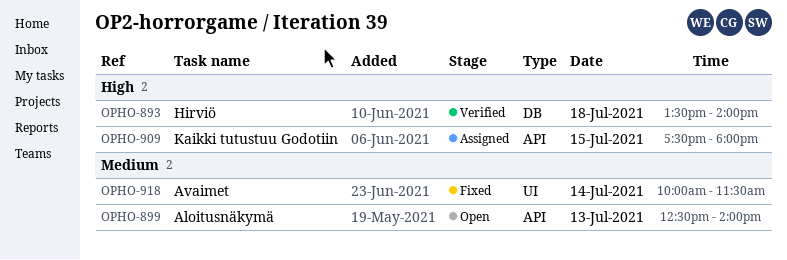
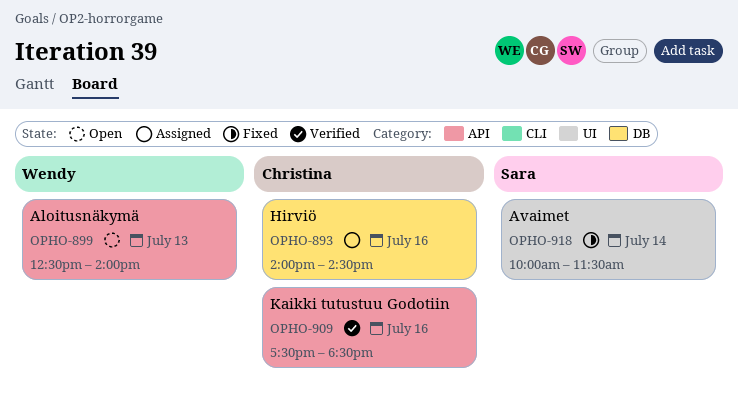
OPHO-893, status: Verified -> Assigned
OPHO-893, day: Jul 18 -> Jul 16
OPHO-893, begins: 13:30 -> 14:00
OPHO-893, ends: 14:00 -> 14:30
OPHO-909, status: Assigned -> Verified
OPHO-909, day: Jul 15 -> Jul 16
OPHO-909, ends: 18:00 -> 18:30

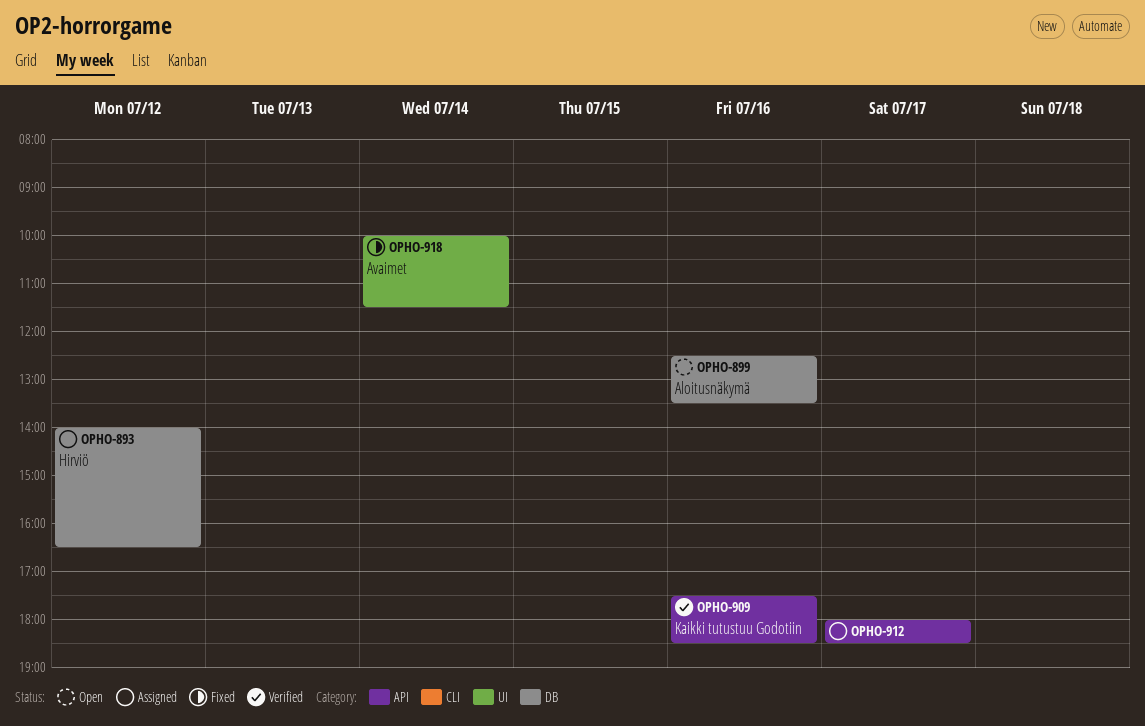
OPHO-893, day: Jul 16 -> Jul 12
OPHO-893, ends: 14:30 -> 16:30
OPHO-899, label: API -> DB
OPHO-899, day: Jul 13 -> Jul 16
OPHO-899, ends: 14:00 -> 13:30
OPHO-912: none -> present

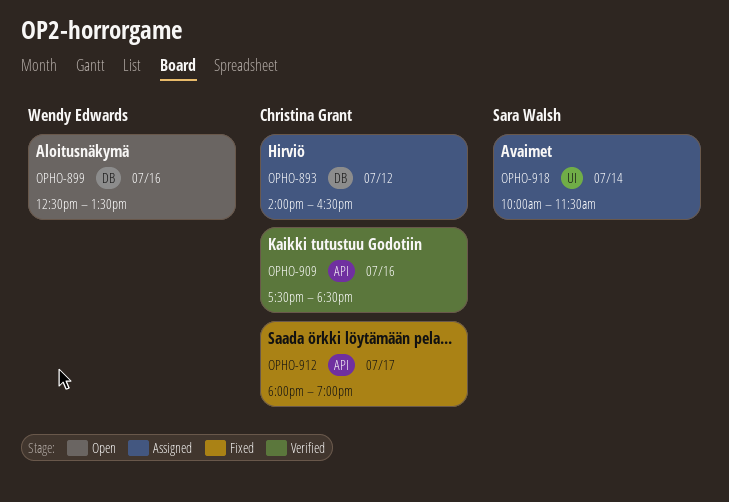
OPHO-912, status: Assigned -> Fixed
OPHO-912, ends: 18:30 -> 19:00
OPHO-918, status: Fixed -> Assigned

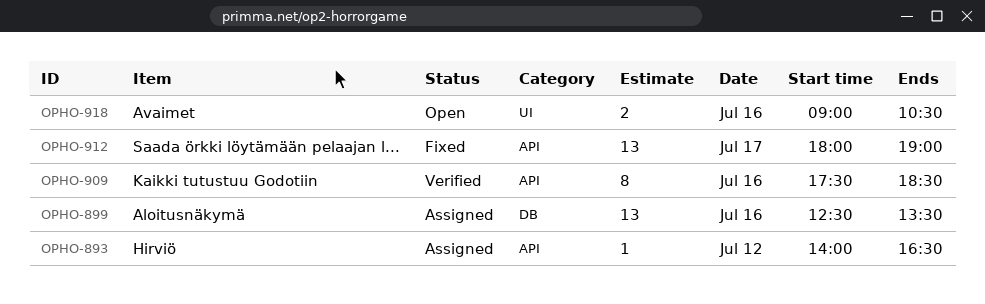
OPHO-893, label: DB -> API
OPHO-899, status: Open -> Assigned
OPHO-918, status: Assigned -> Open
OPHO-918, day: Jul 14 -> Jul 16
OPHO-918, begins: 10:00 -> 09:00
OPHO-918, ends: 11:30 -> 10:30

